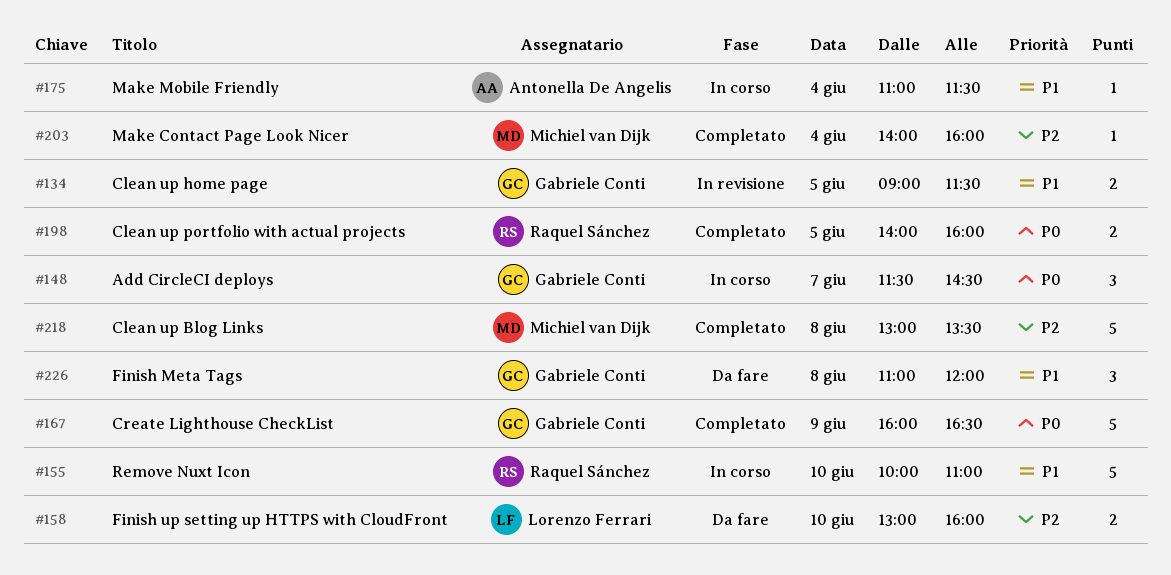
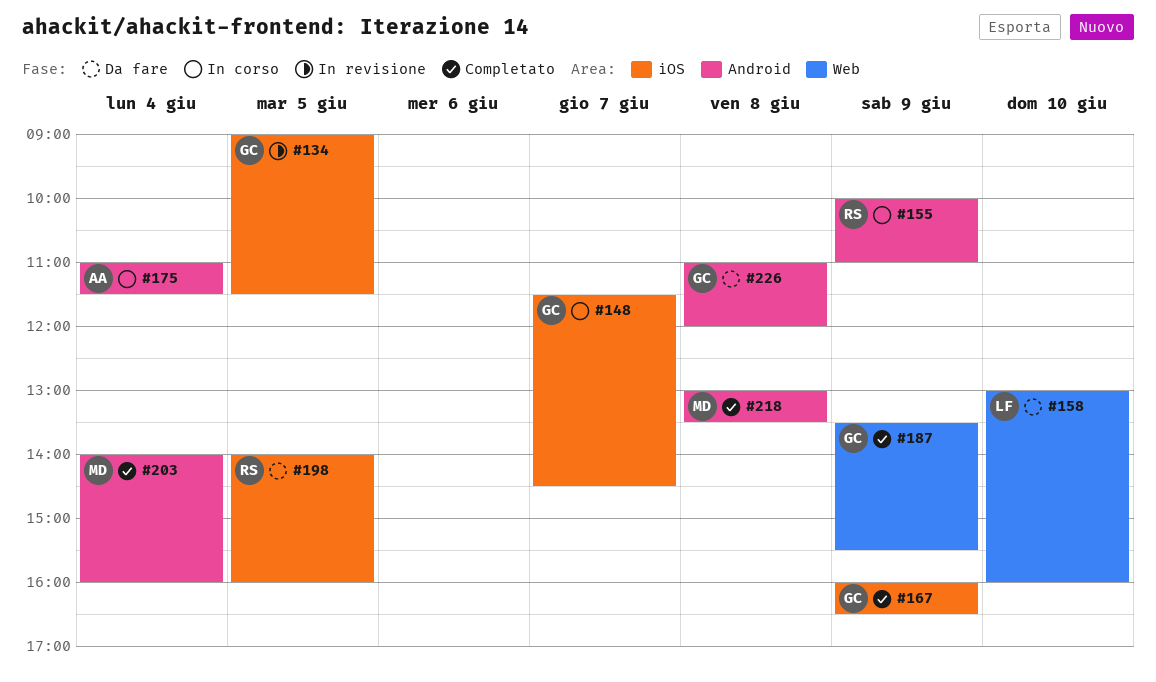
#155, day: Jun 10 -> Jun 9
#187: none -> present
#198, status: Completato -> Da fare

